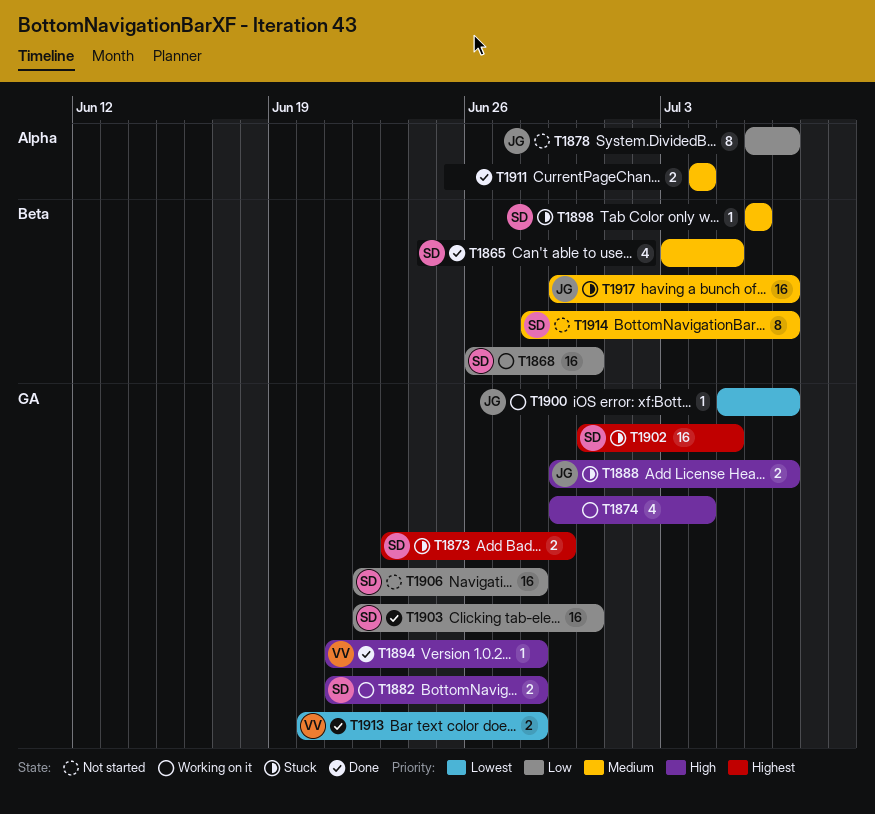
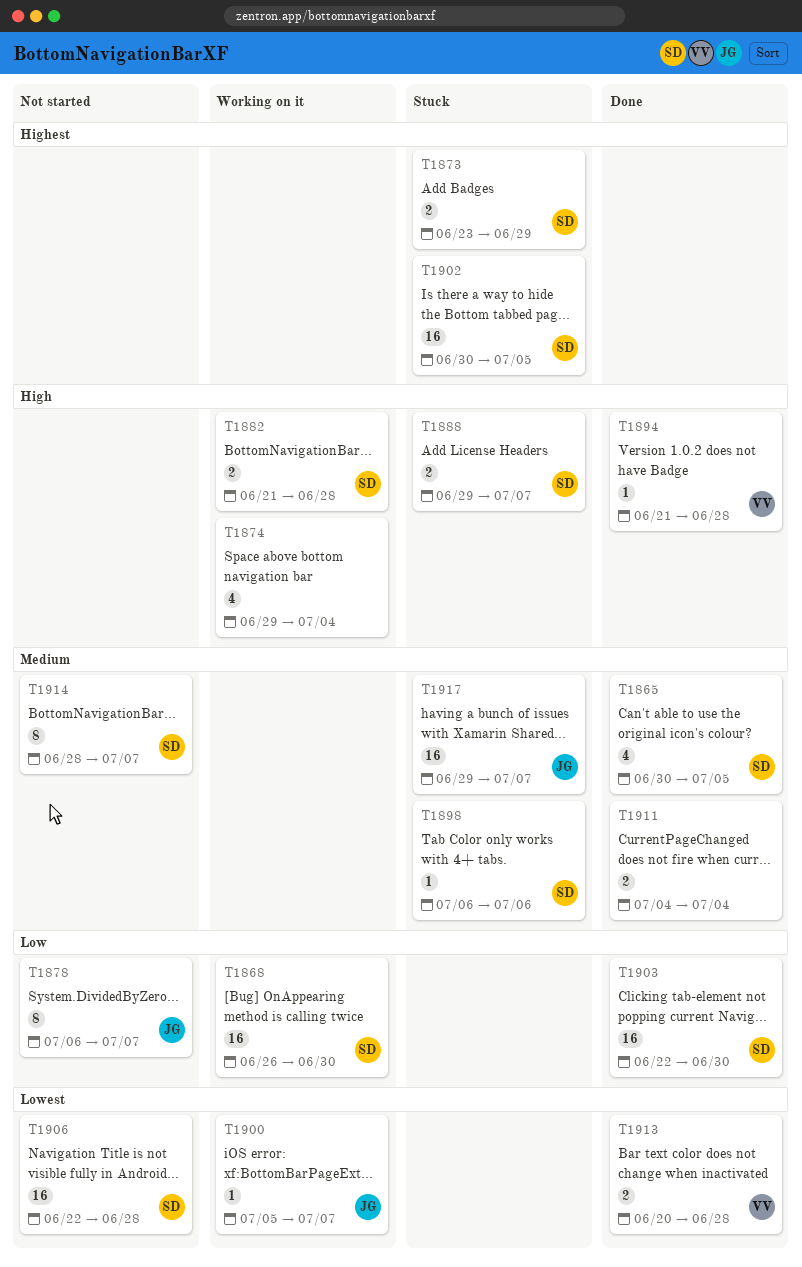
T1865, start: Jul 3 -> Jun 30
T1888, owner: JG -> SD
T1906, priority: Low -> Lowest

